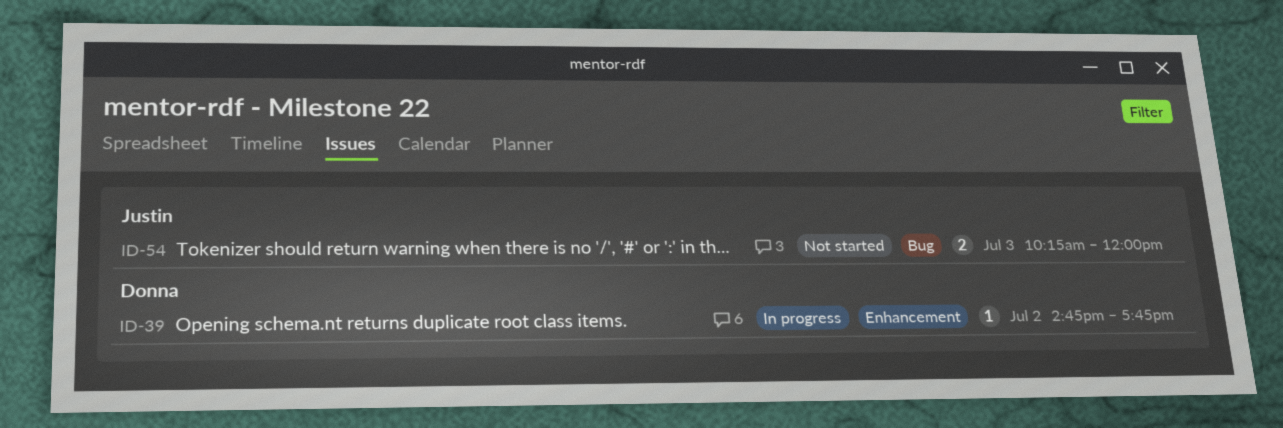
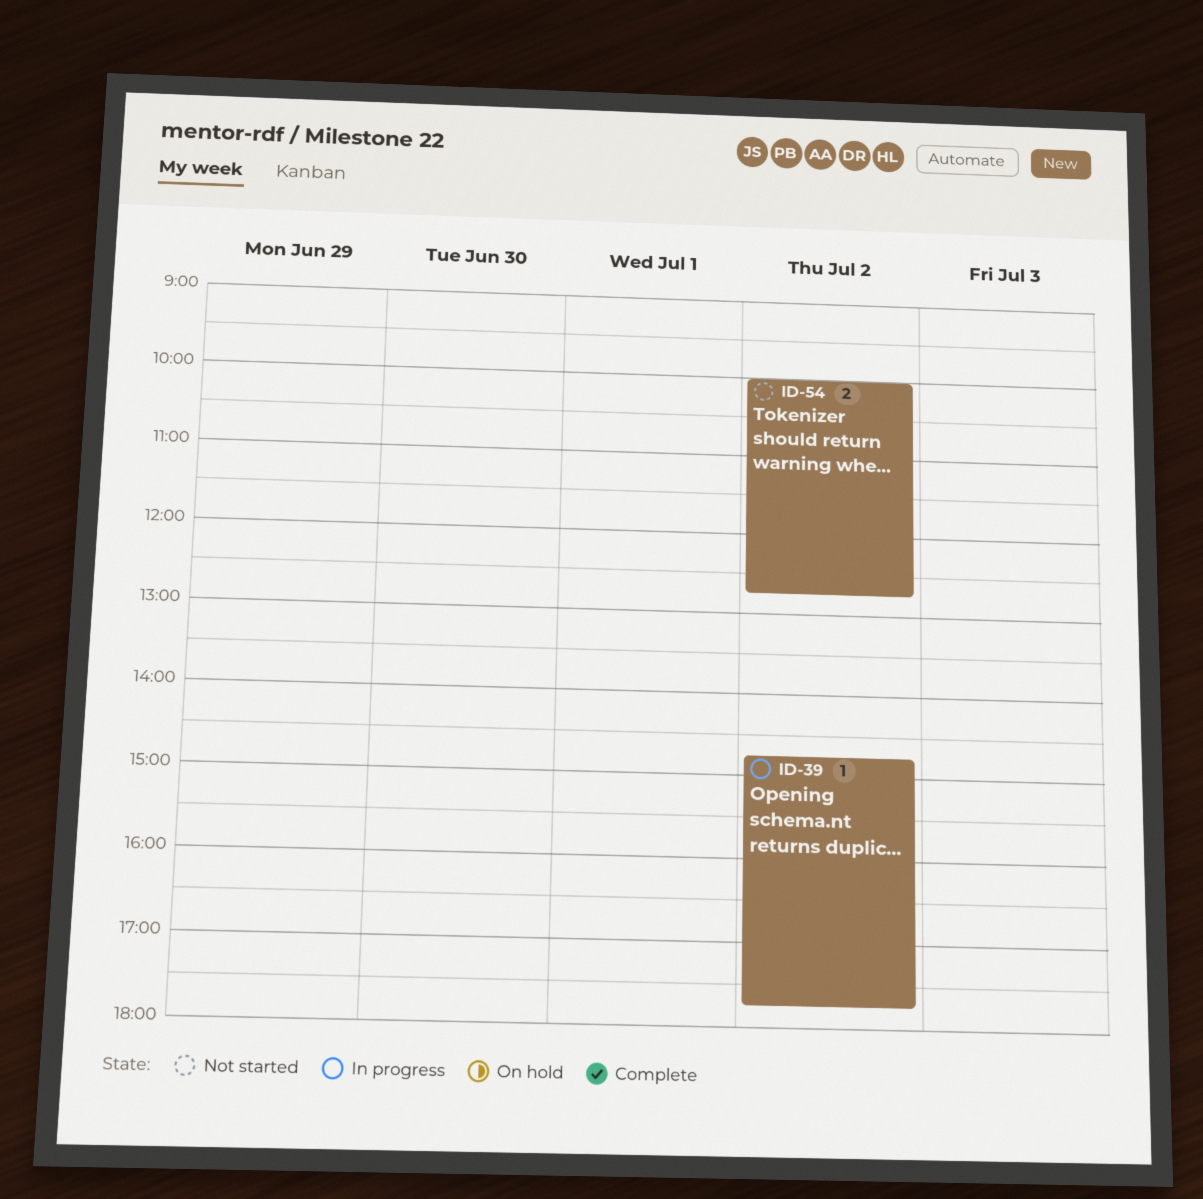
ID-54, day: Jul 3 -> Jul 2
ID-54, begins: 10:15 -> 10:00
ID-54, ends: 12:00 -> 12:45

